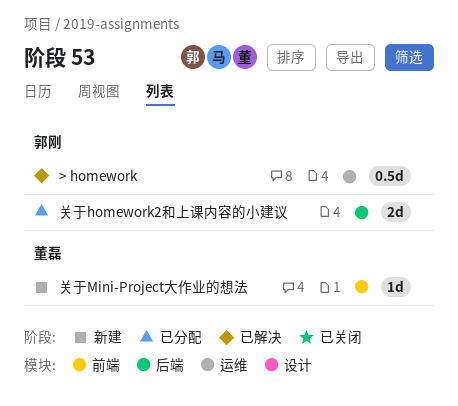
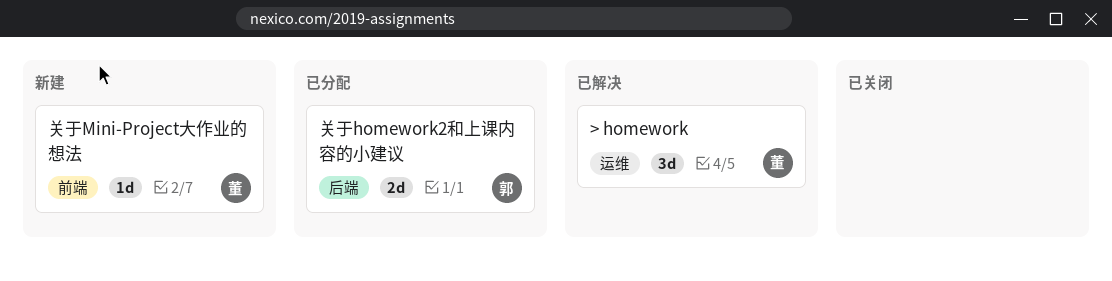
> homework, owner: 郭刚 -> 董磊
> homework, estimate: 0.5d -> 3d

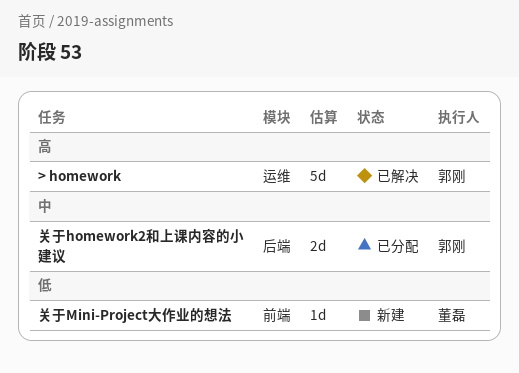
> homework, owner: 董磊 -> 郭刚
> homework, estimate: 3d -> 5d

